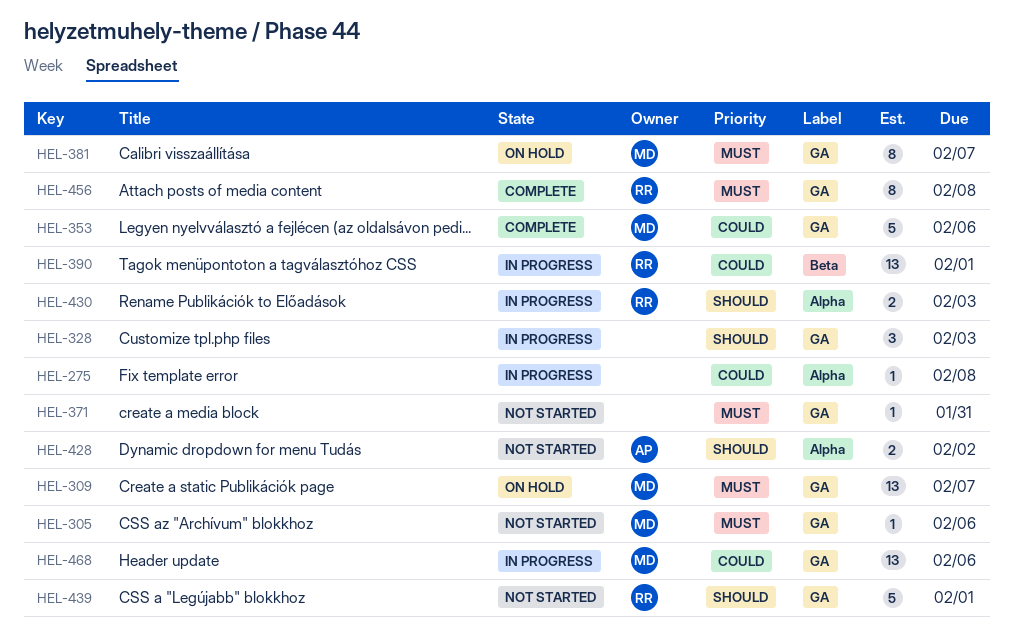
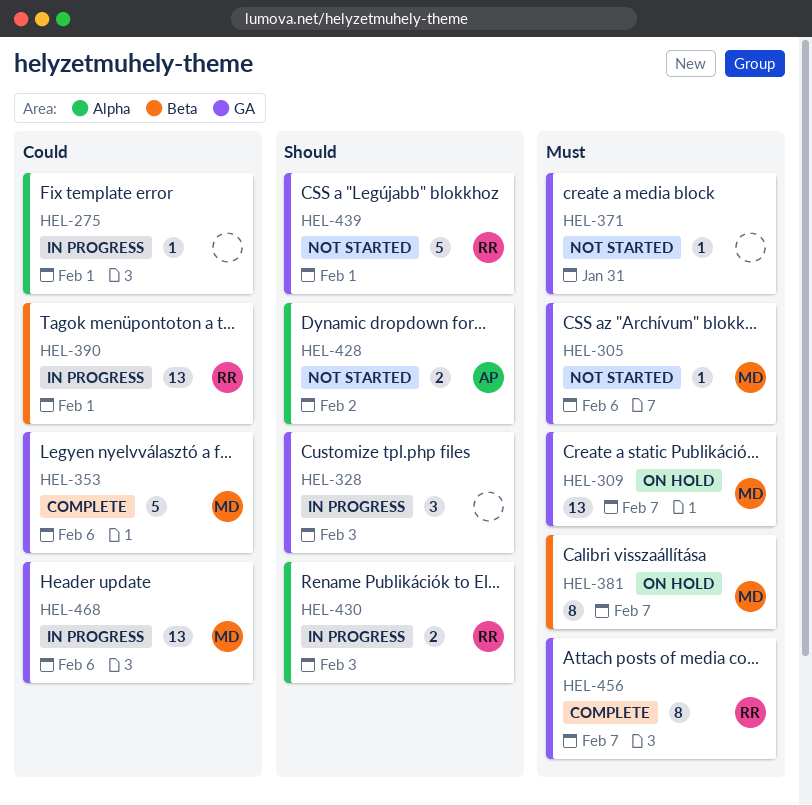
HEL-275, due: Feb 8 -> Feb 1
HEL-381, label: GA -> Beta
HEL-456, due: Feb 8 -> Feb 7

